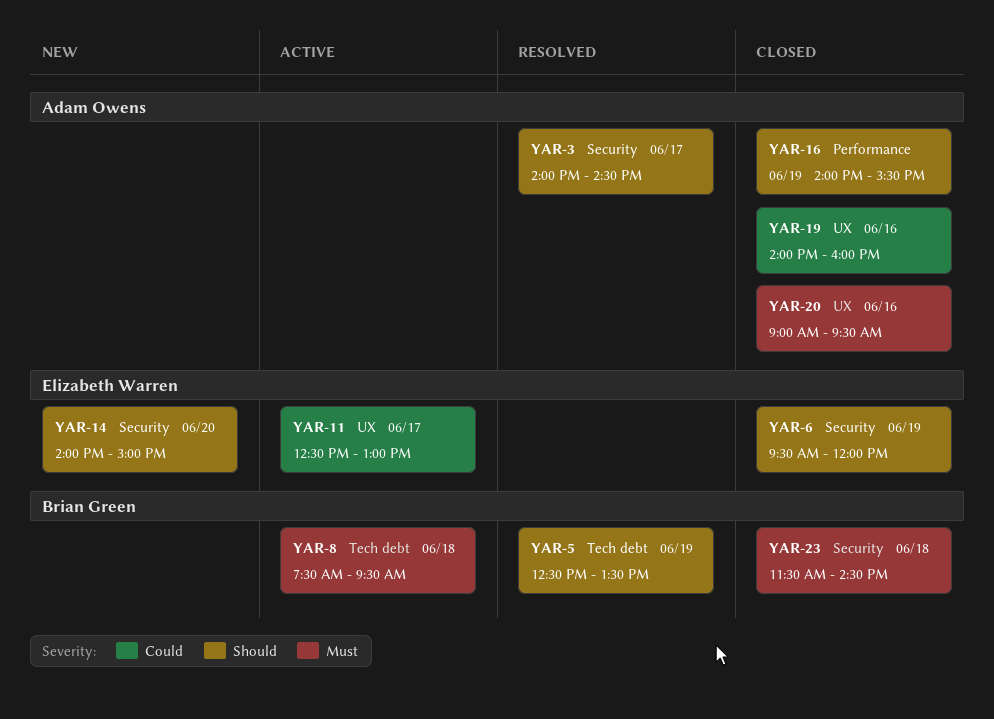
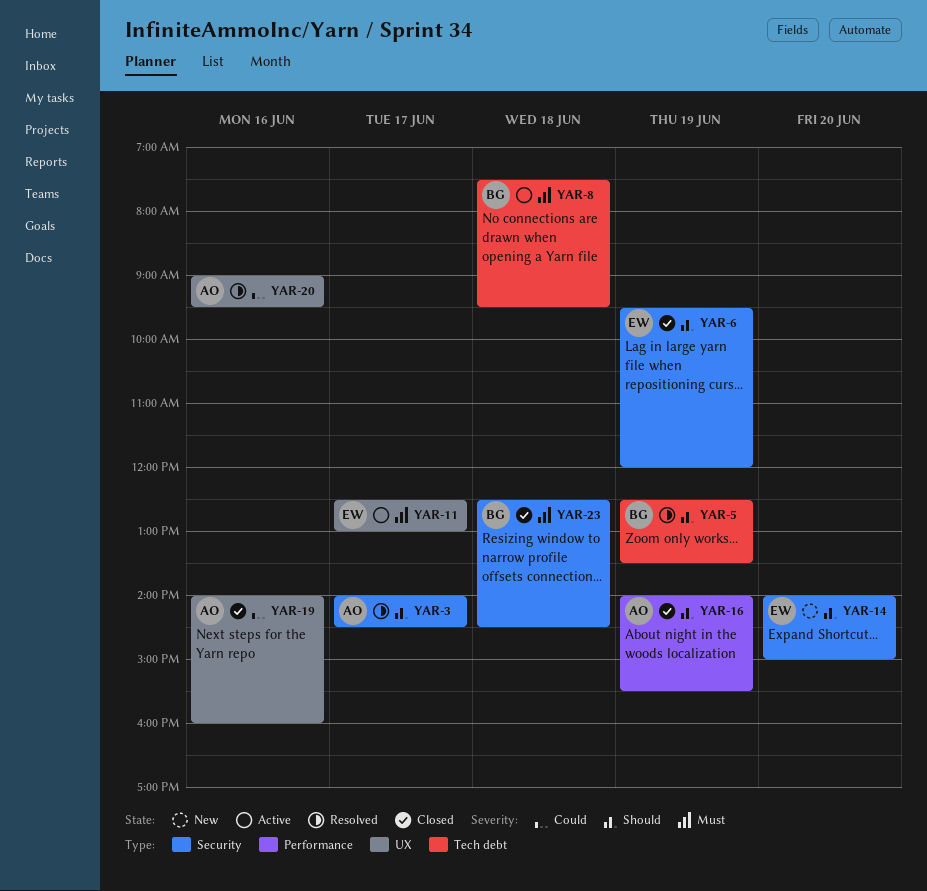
YAR-11, priority: Could -> Must
YAR-20, status: Closed -> Resolved
YAR-20, priority: Must -> Could
YAR-23, begins: 11:30 -> 12:30

